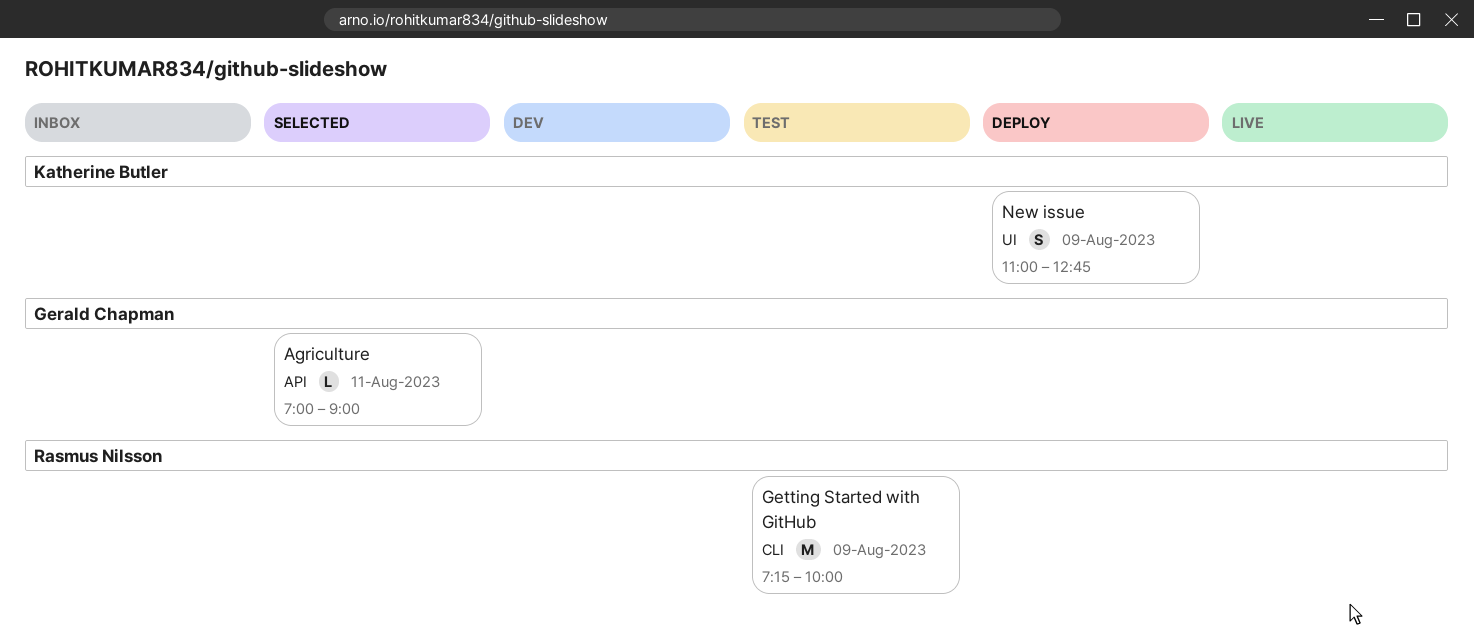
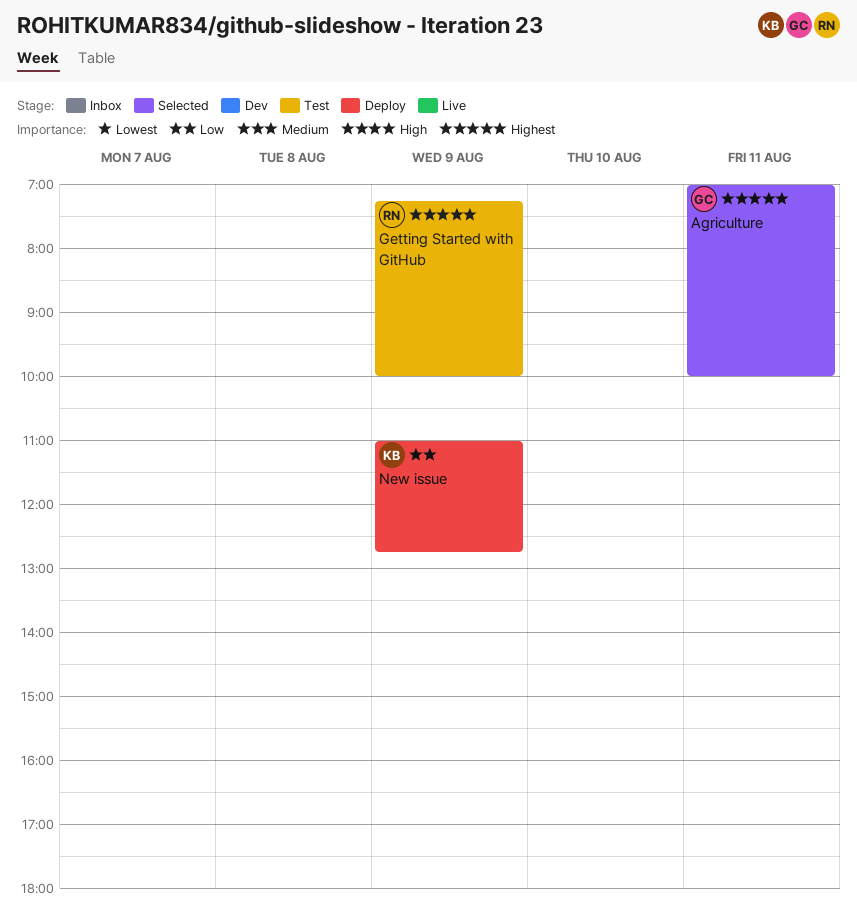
Agriculture, ends: 09:00 -> 10:00

